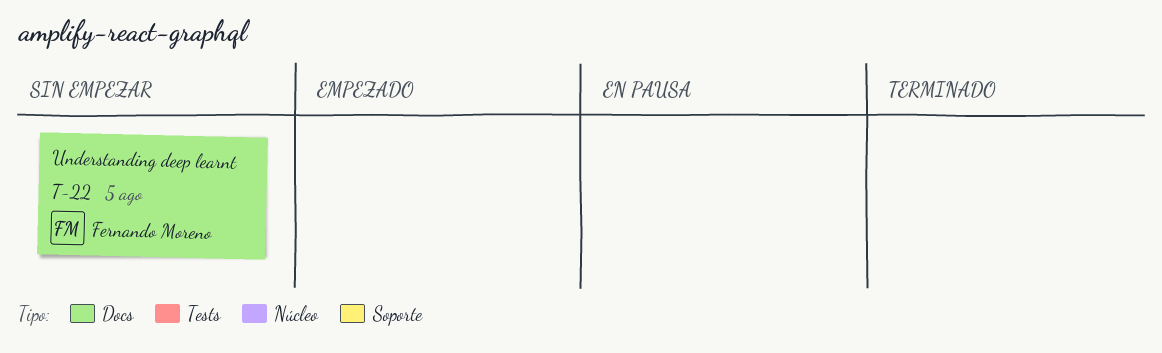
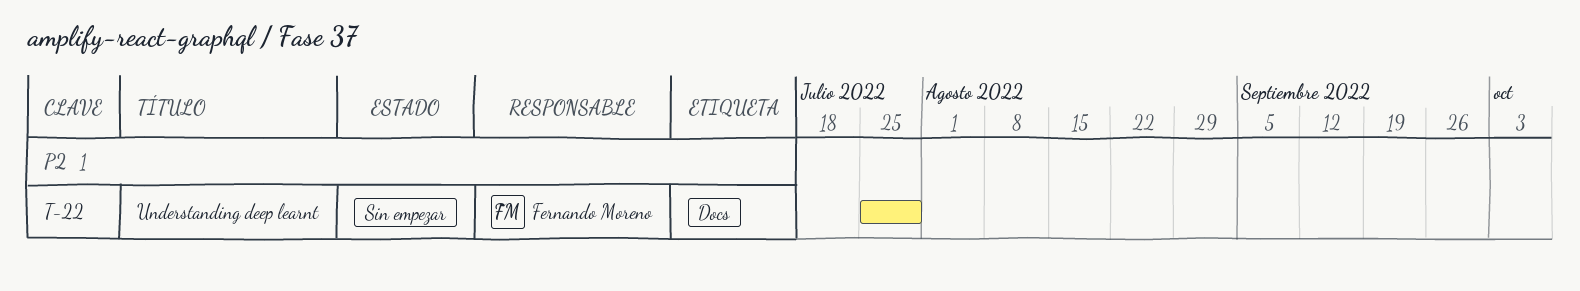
T-22, due: Aug 5 -> Jul 29

